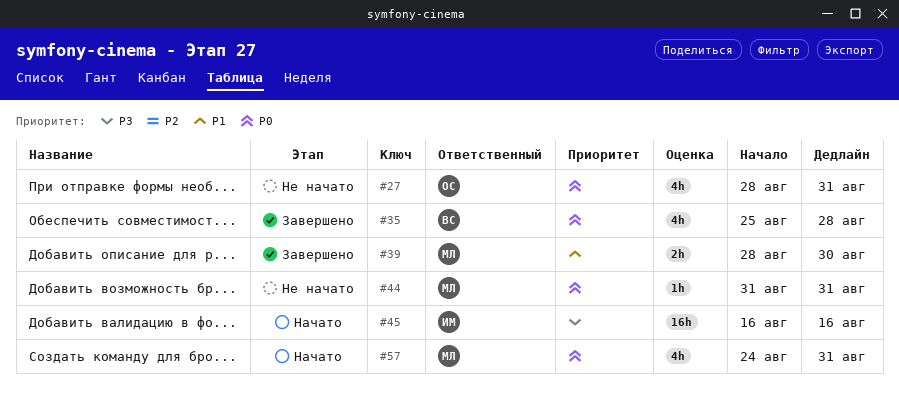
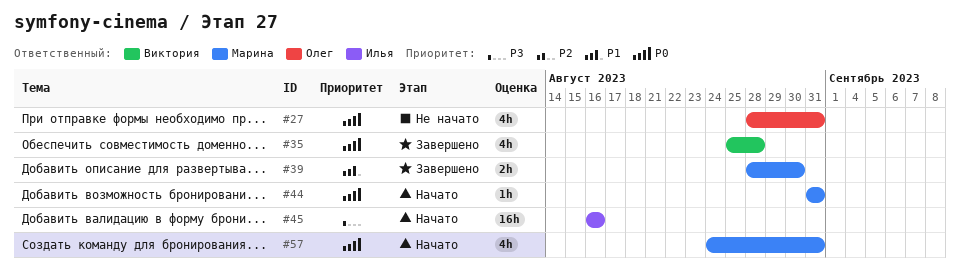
#44, status: Не начато -> Начато

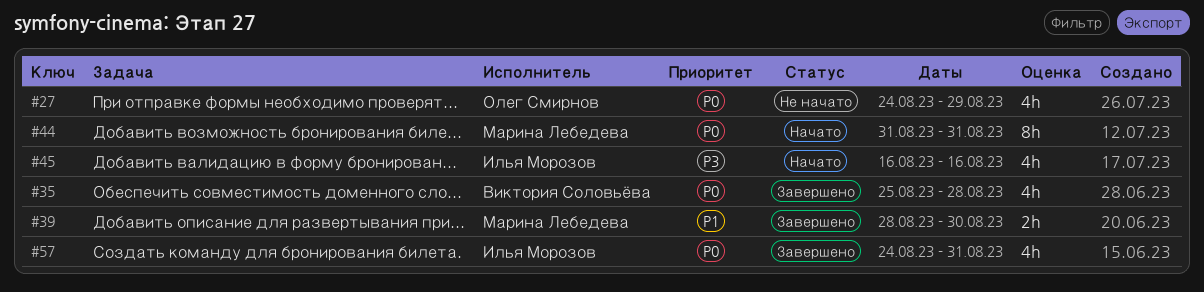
#27, start: Aug 28 -> Aug 24
#27, due: Aug 31 -> Aug 29
#44, estimate: 1h -> 8h
#45, estimate: 16h -> 4h
#57, status: Начато -> Завершено
#57, owner: Марина Лебедева -> Илья Морозов

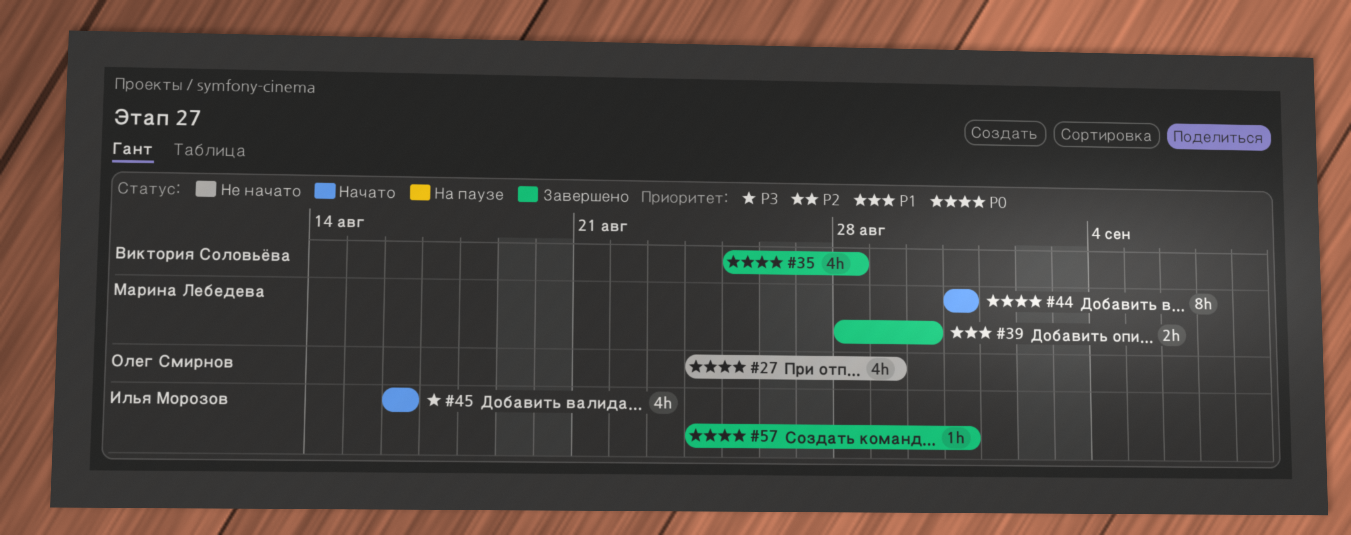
#57, estimate: 4h -> 1h

